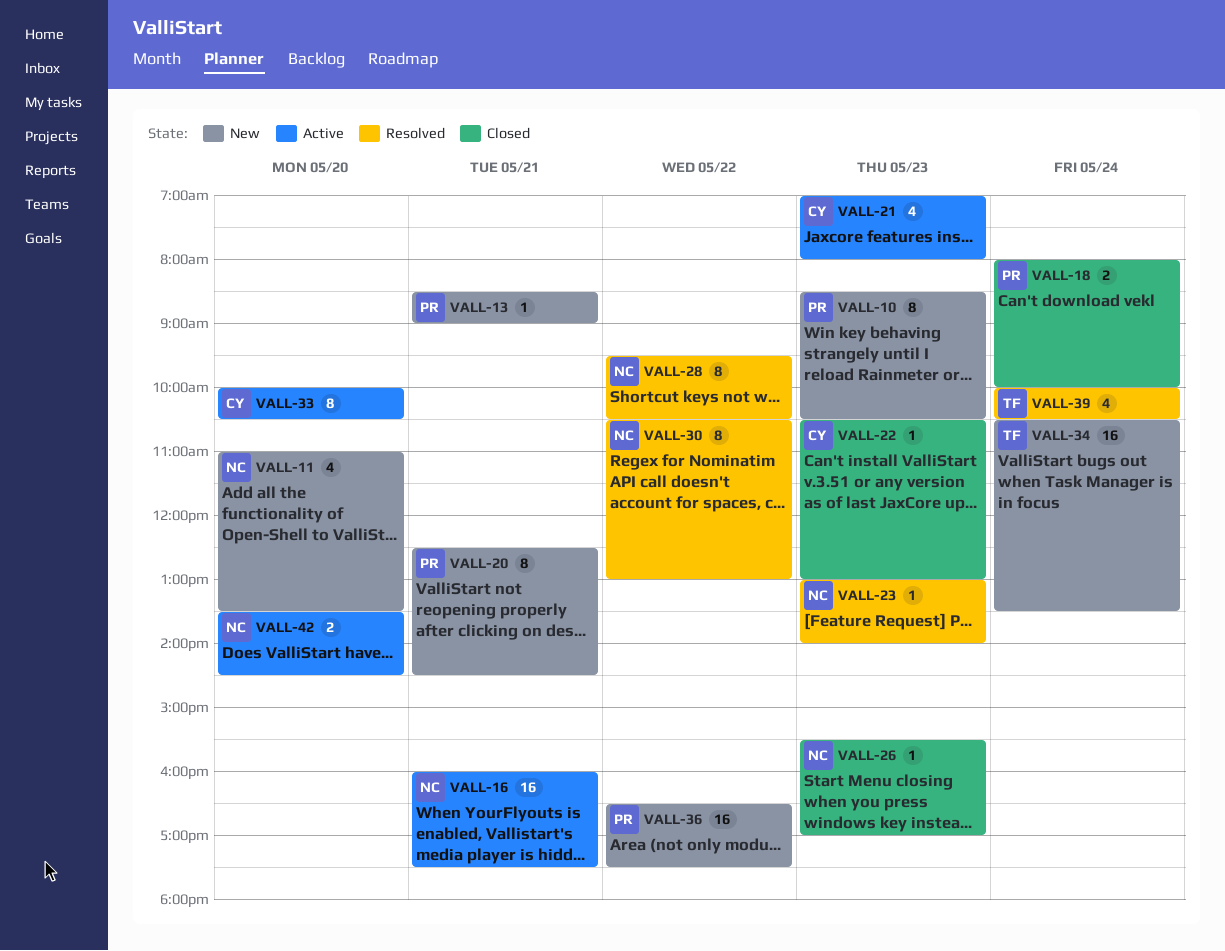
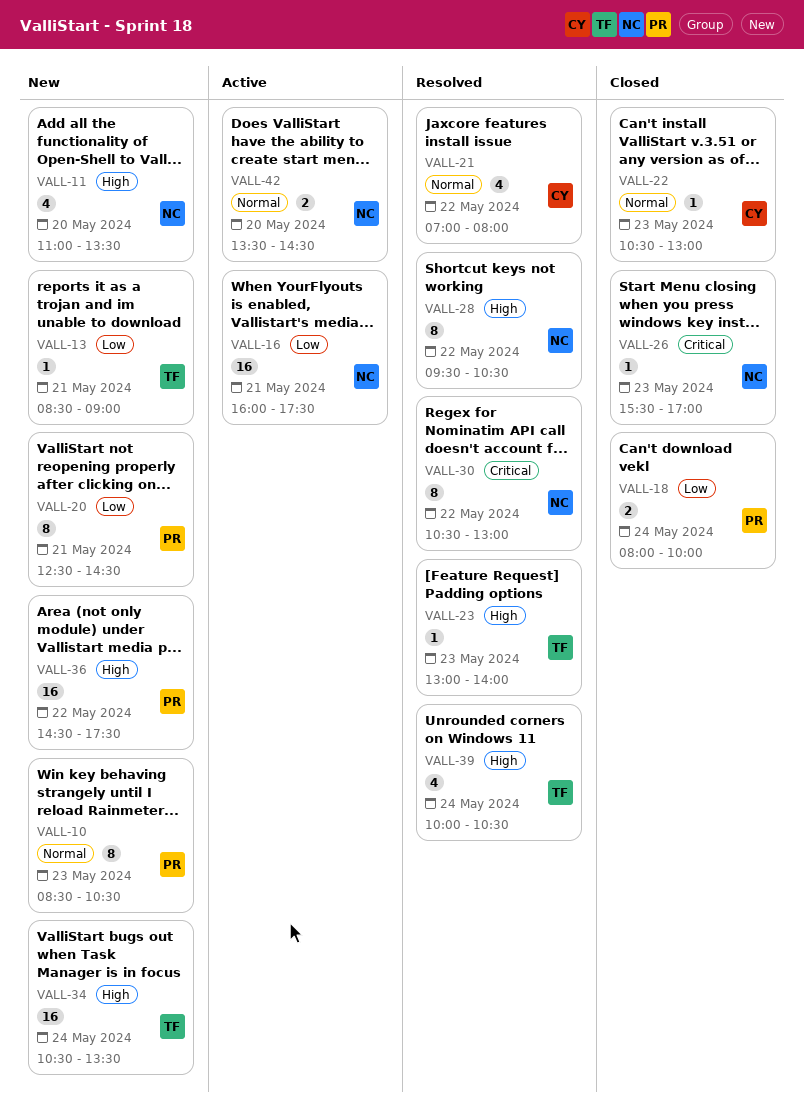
VALL-13, owner: PR -> TF
VALL-21, status: Active -> Resolved
VALL-21, day: May 23 -> May 22
VALL-23, owner: NC -> TF
VALL-33: present -> none
VALL-36, begins: 16:30 -> 14:30

